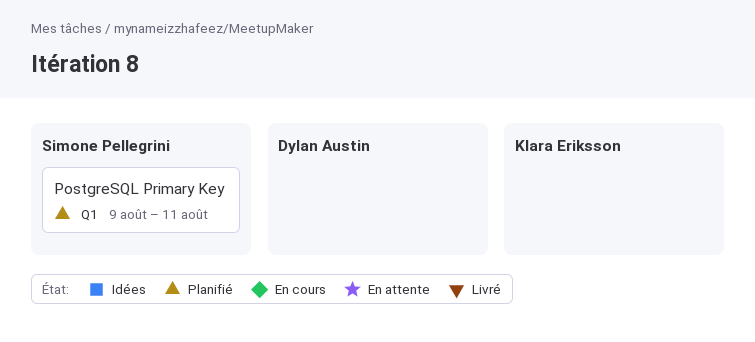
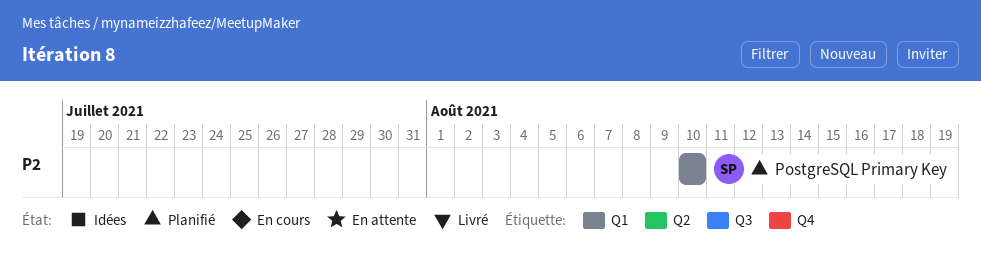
PostgreSQL Primary Key, start: Aug 9 -> Aug 10
PostgreSQL Primary Key, due: Aug 11 -> Aug 10

